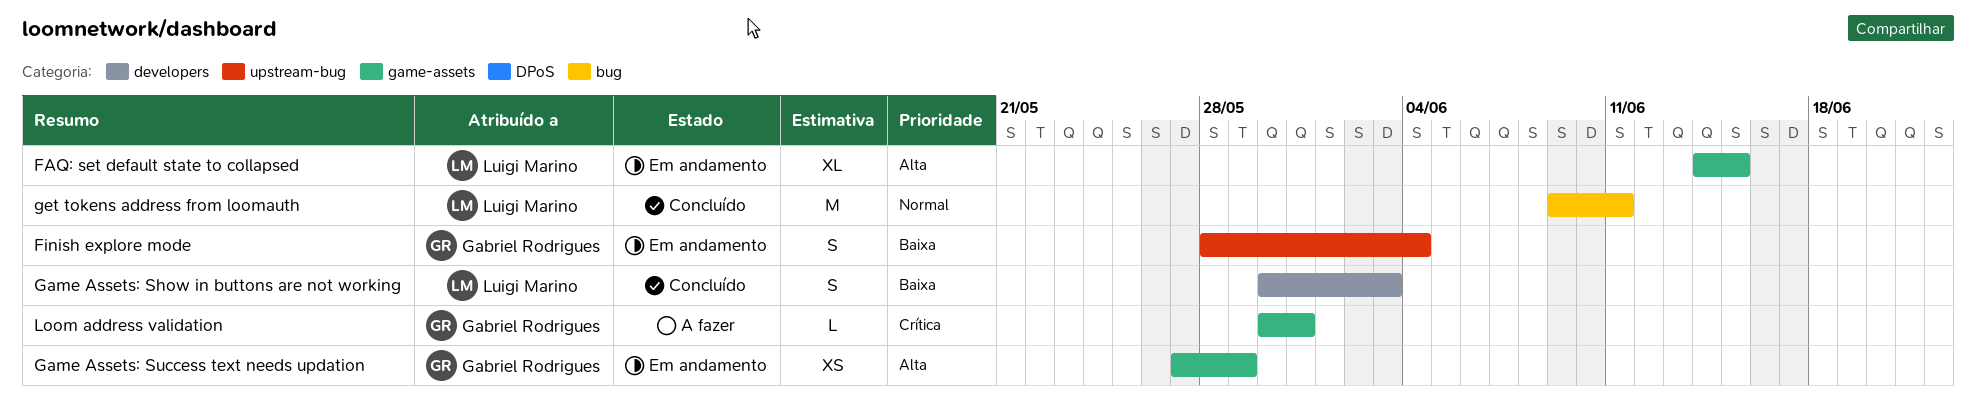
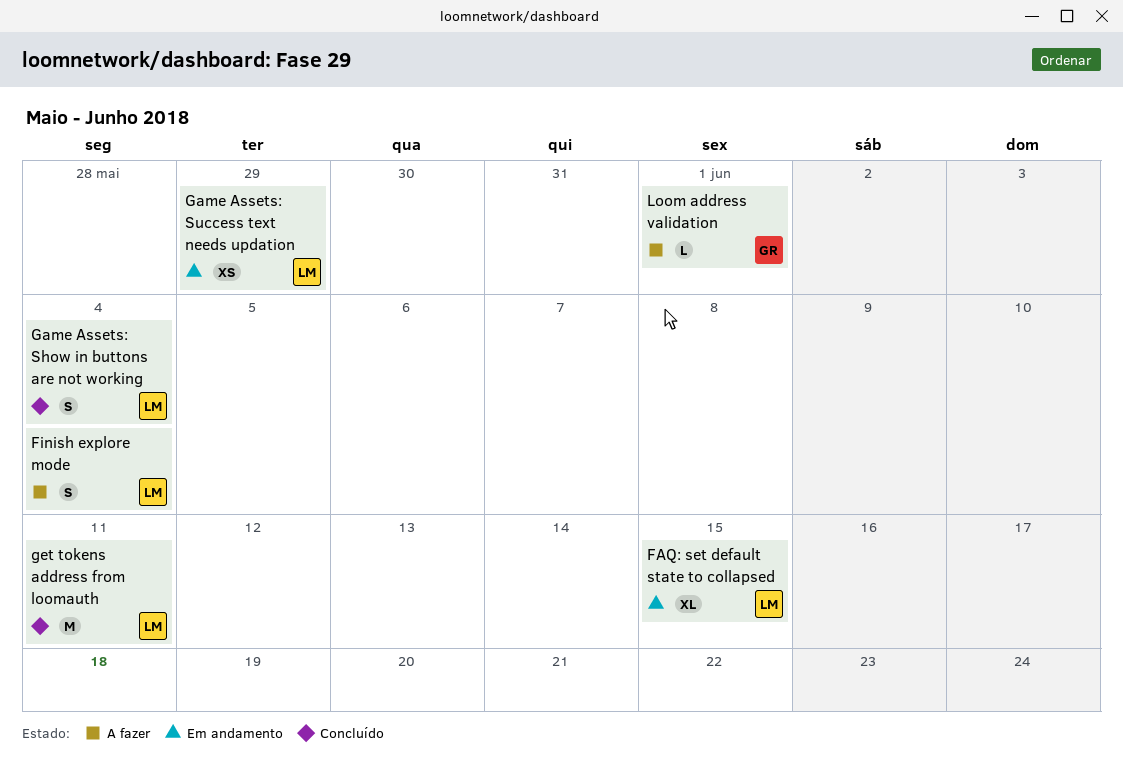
Finish explore mode, status: Em andamento -> A fazer
Finish explore mode, owner: Gabriel Rodrigues -> Luigi Marino
Game Assets: Show in buttons are not working, due: Jun 3 -> Jun 4
Game Assets: Success text needs updation, owner: Gabriel Rodrigues -> Luigi Marino
Loom address validation, due: May 31 -> Jun 1

